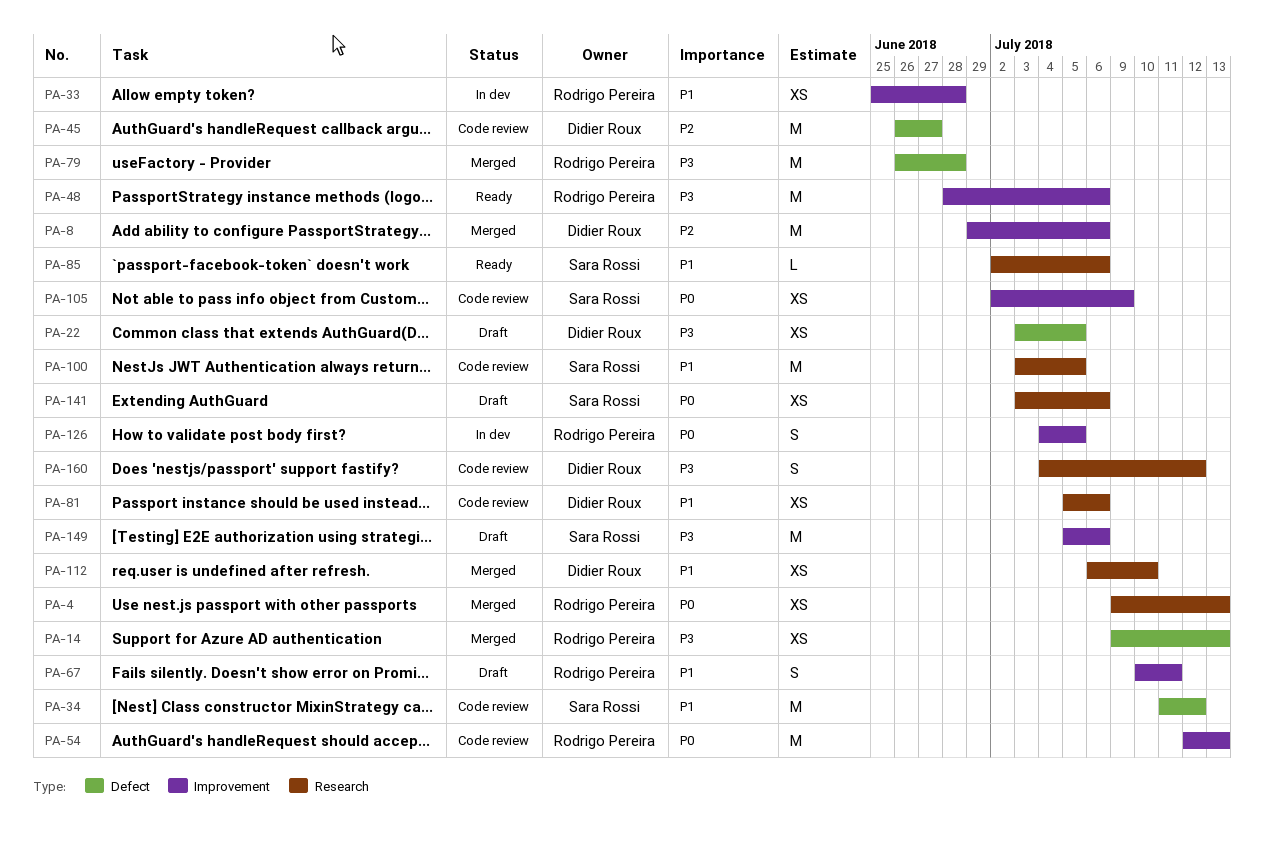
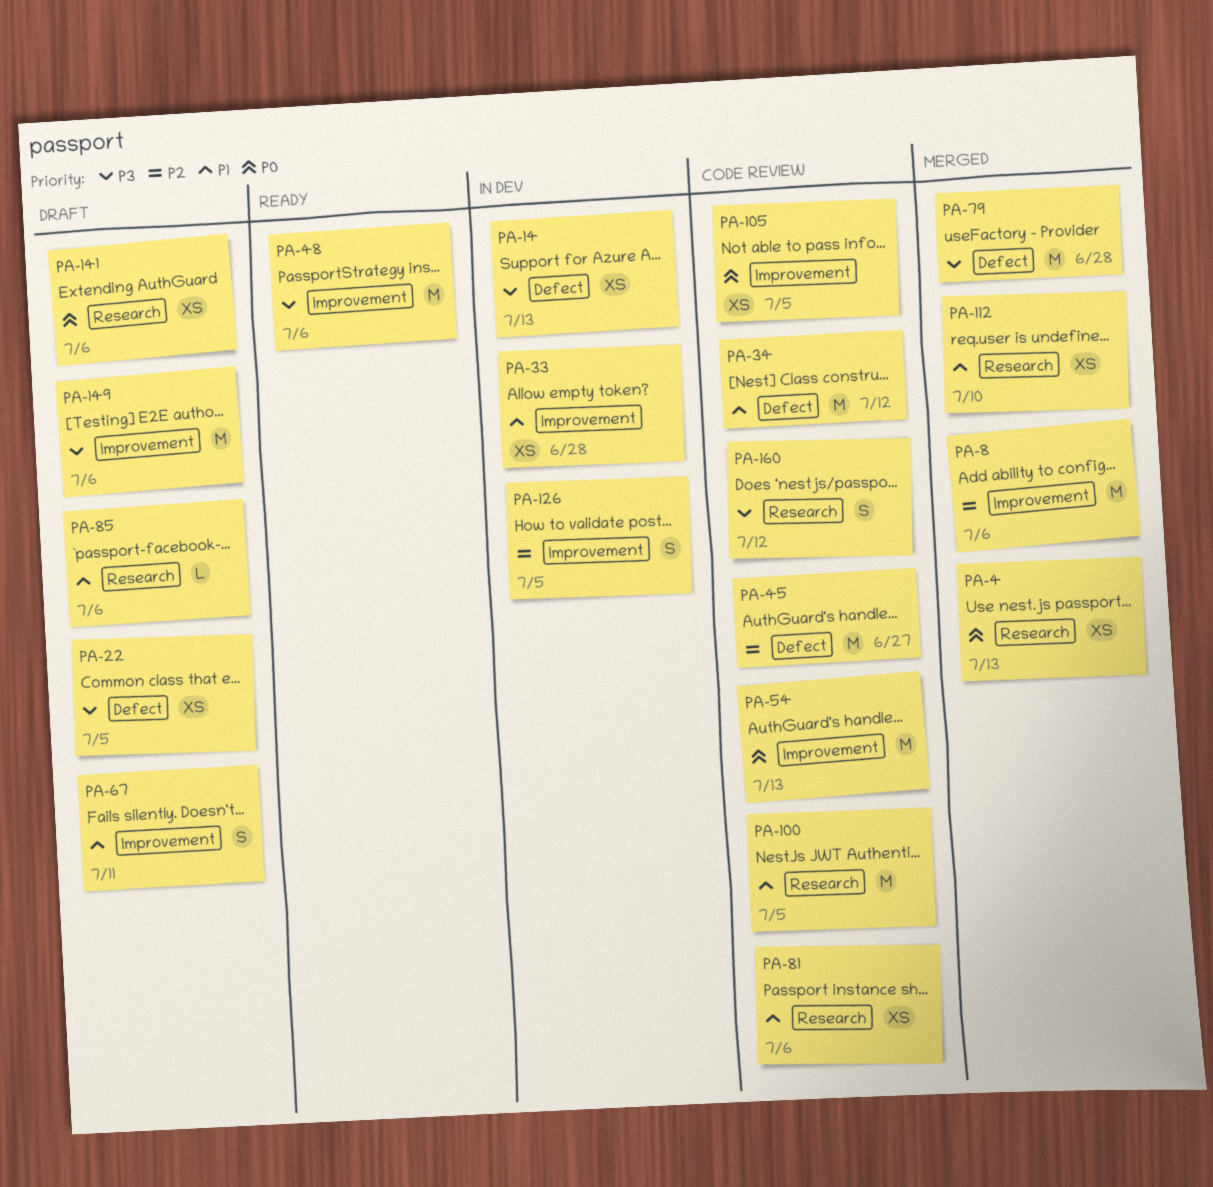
PA-14, status: Merged -> In dev
PA-85, status: Ready -> Draft
PA-105, due: Jul 9 -> Jul 5
PA-126, priority: P0 -> P2

